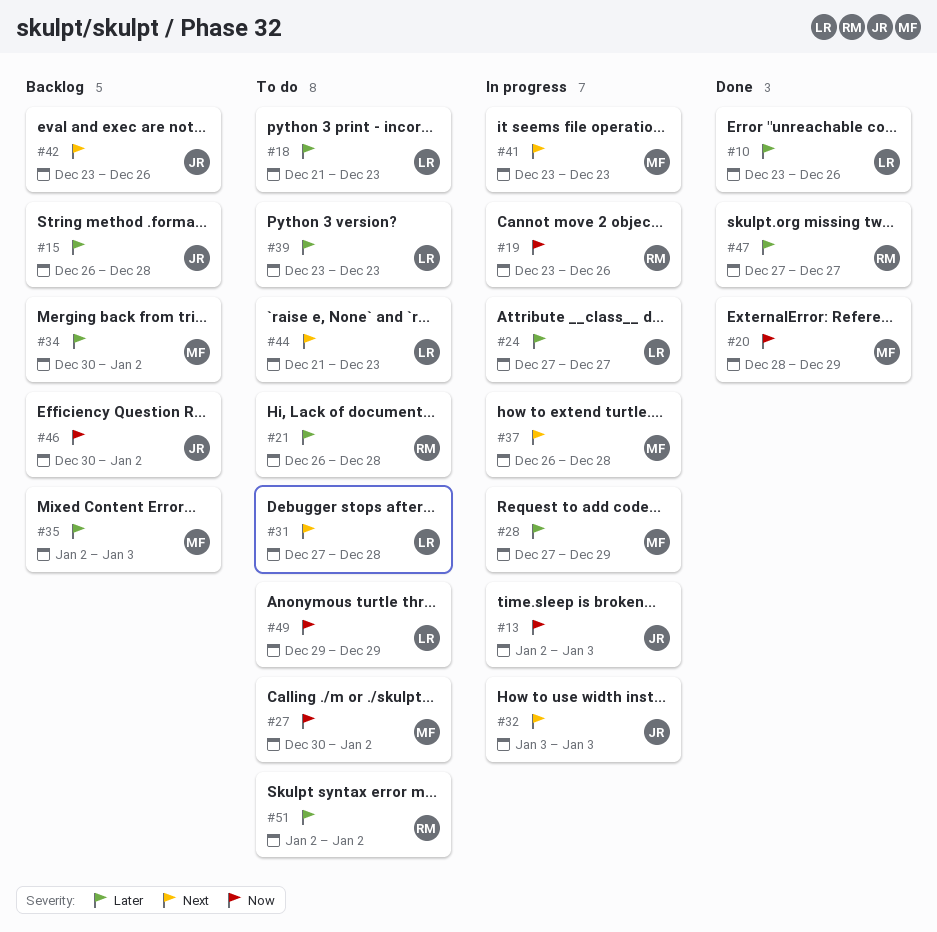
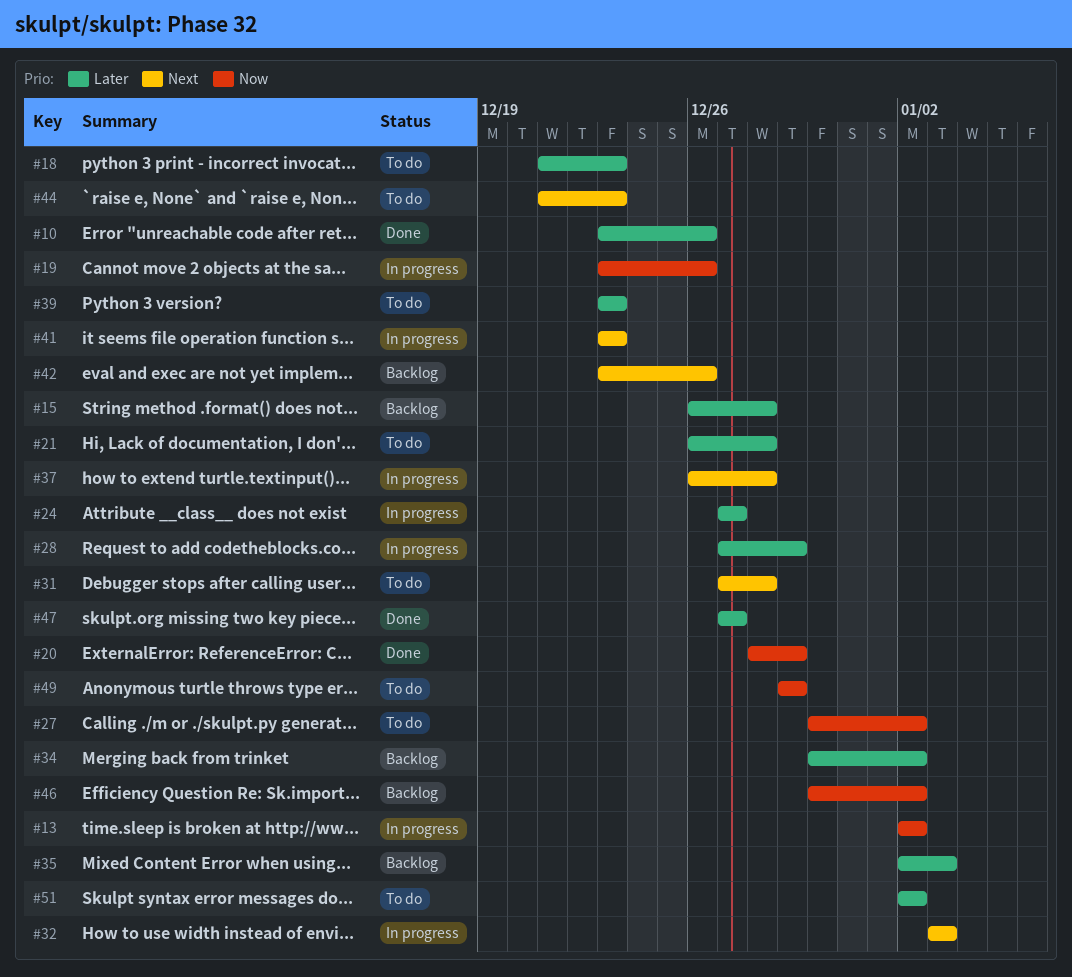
#13, due: Jan 3 -> Jan 2

